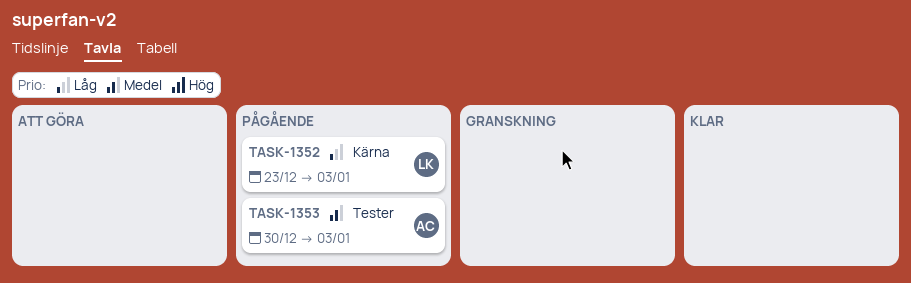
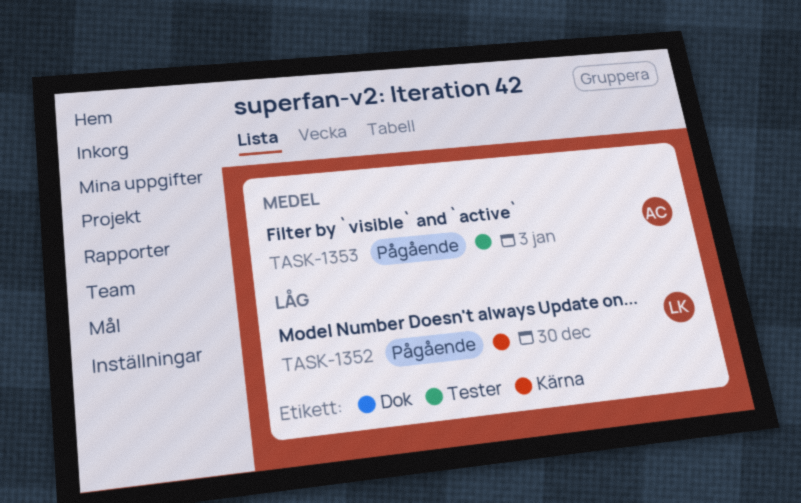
TASK-1352, due: Jan 3 -> Dec 30

